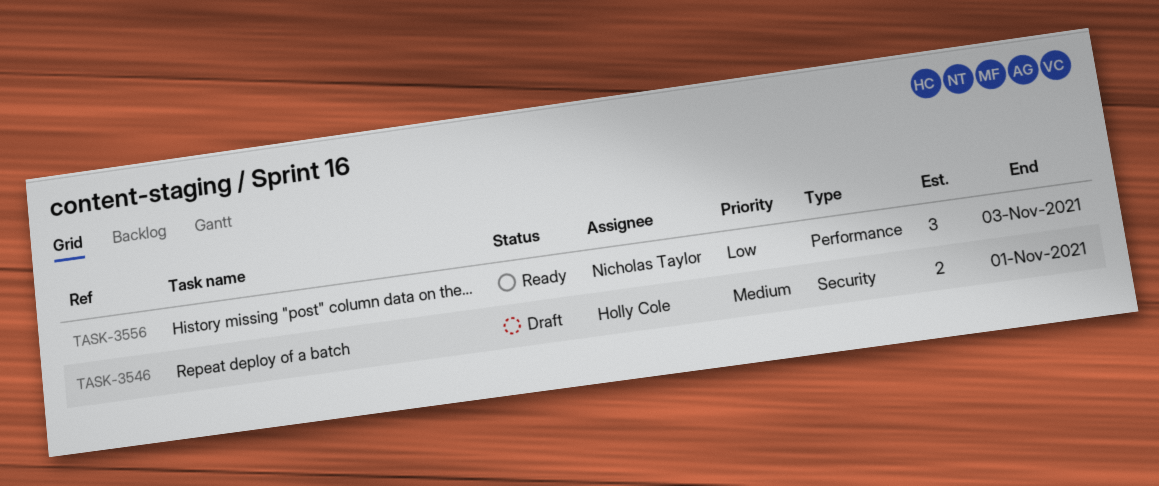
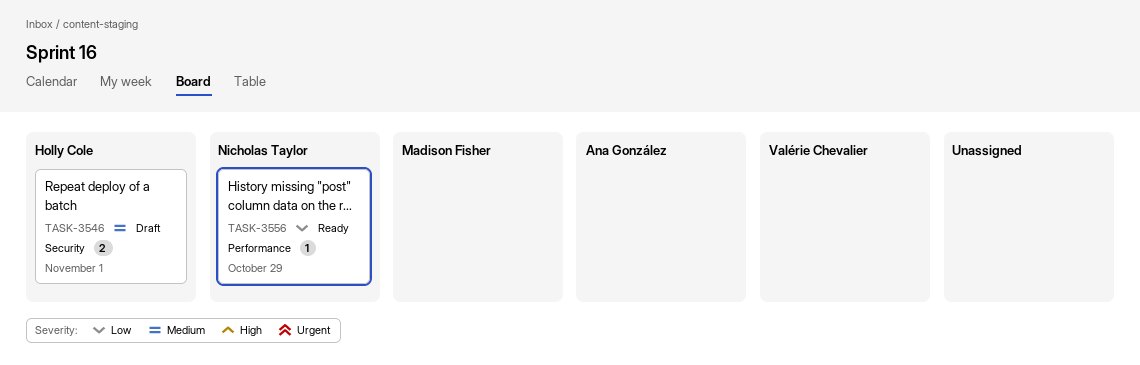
TASK-3556, estimate: 3 -> 1
TASK-3556, due: Nov 3 -> Oct 29

